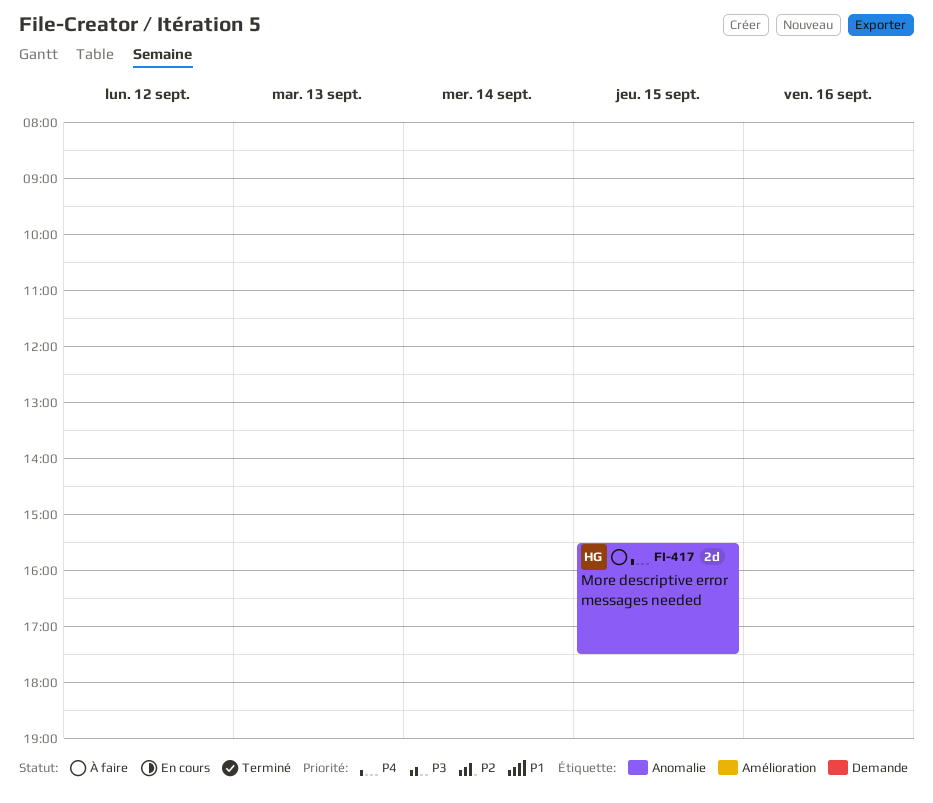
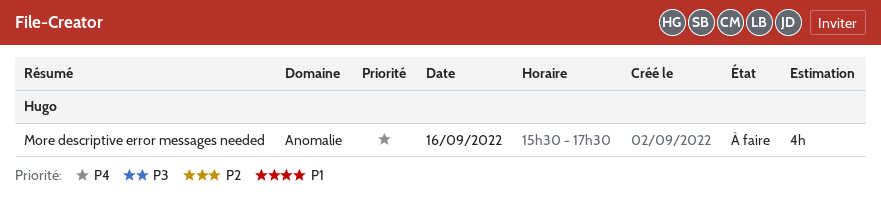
More descriptive error messages needed, estimate: 2d -> 4h
More descriptive error messages needed, day: Sep 15 -> Sep 16

